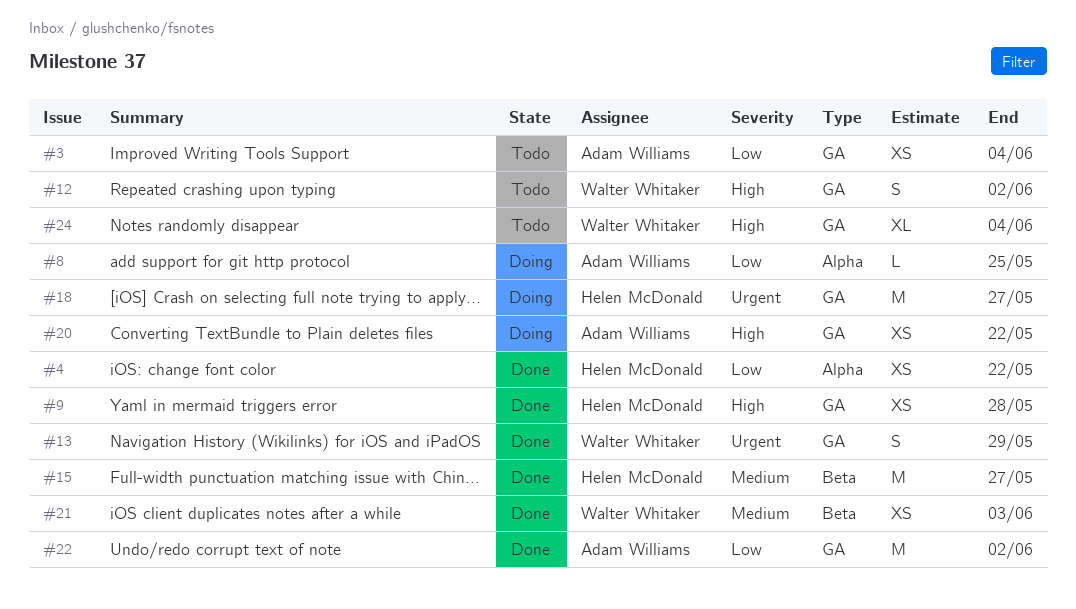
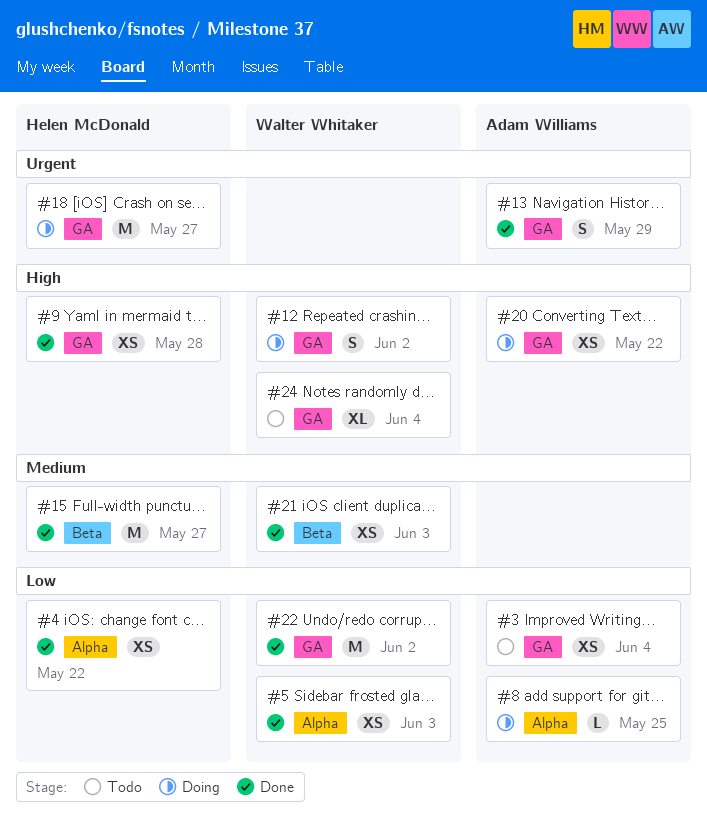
#5: none -> present
#12, status: Todo -> Doing
#13, owner: Walter Whitaker -> Adam Williams
#22, owner: Adam Williams -> Walter Whitaker

